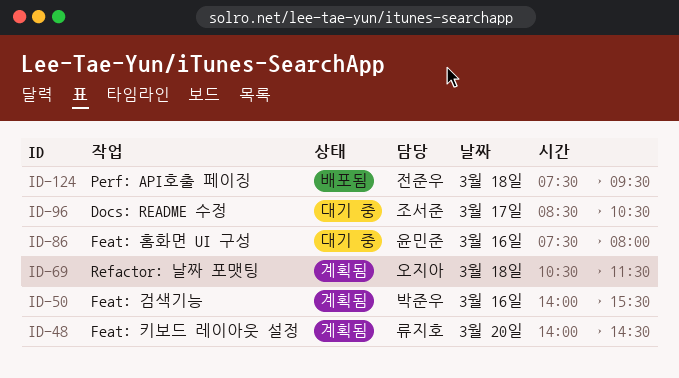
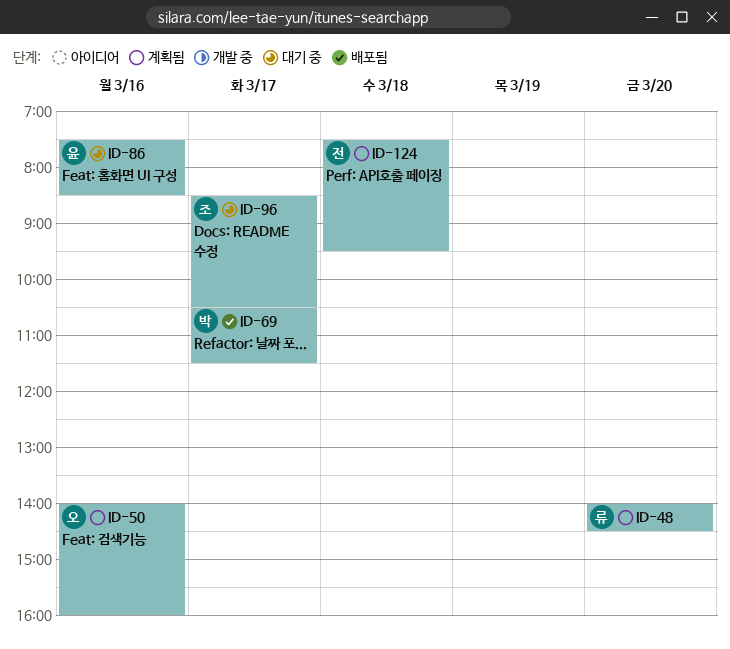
ID-50, owner: 박준우 -> 오지아
ID-50, ends: 15:30 -> 16:00
ID-69, status: 계획됨 -> 배포됨
ID-69, owner: 오지아 -> 박준우
ID-69, day: Mar 18 -> Mar 17
ID-86, ends: 08:00 -> 08:30
ID-124, status: 배포됨 -> 계획됨

